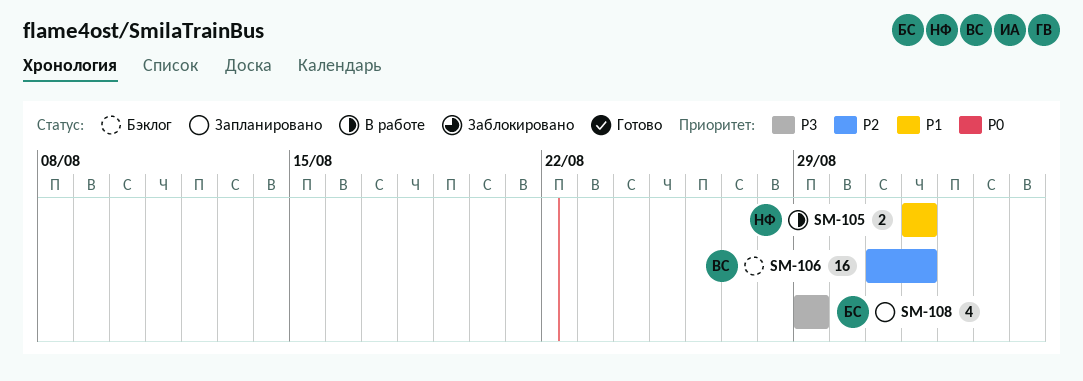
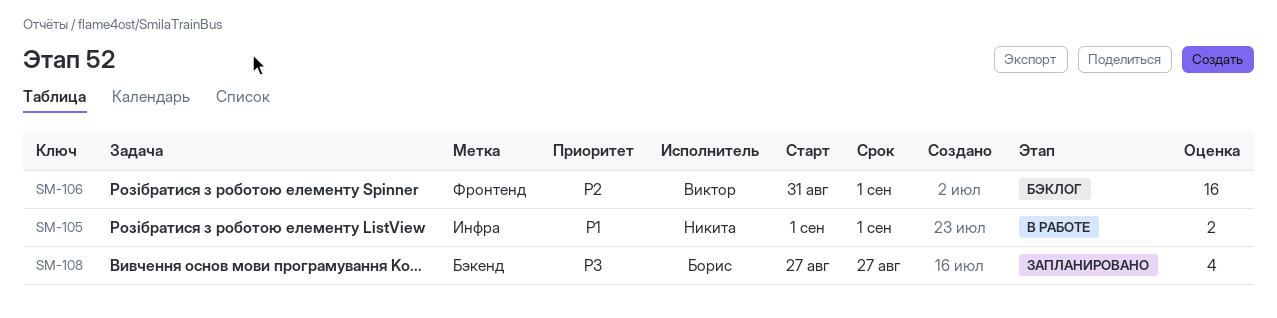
SM-108, start: Aug 29 -> Aug 27
SM-108, due: Aug 29 -> Aug 27

